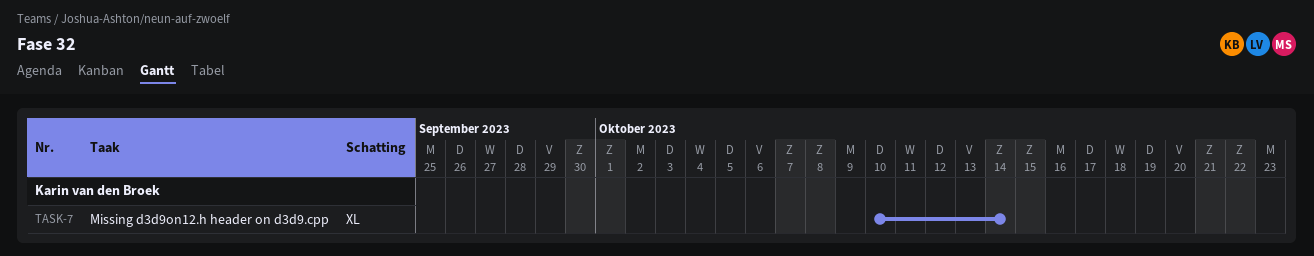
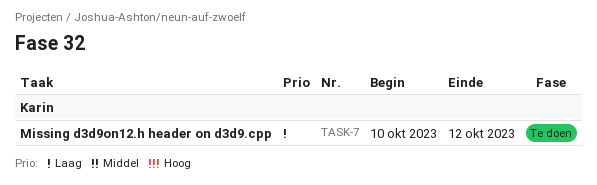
TASK-7, due: Oct 14 -> Oct 12

